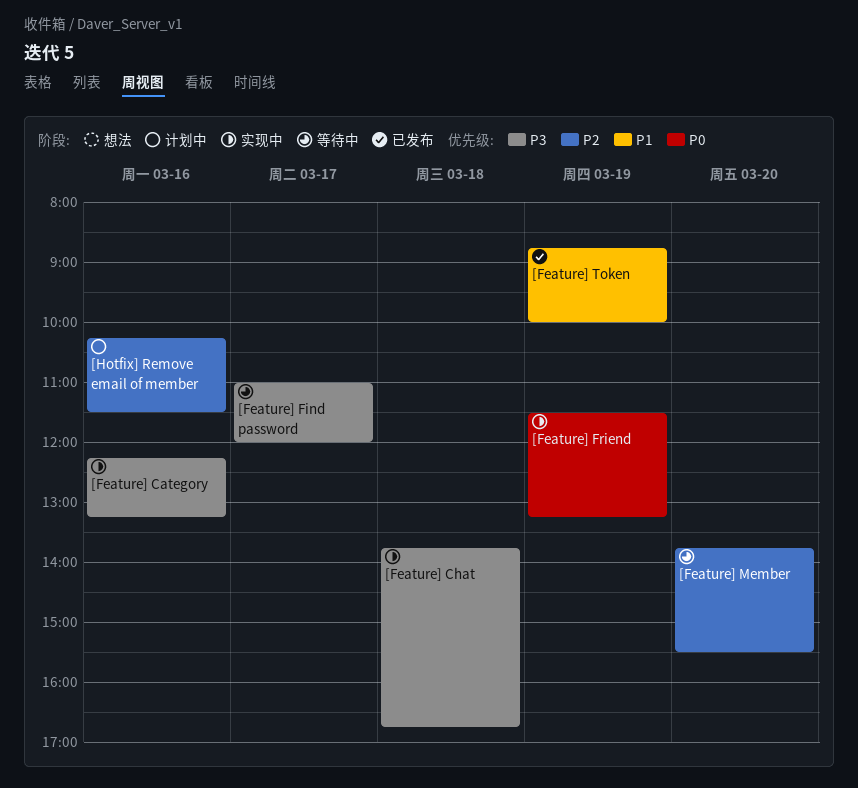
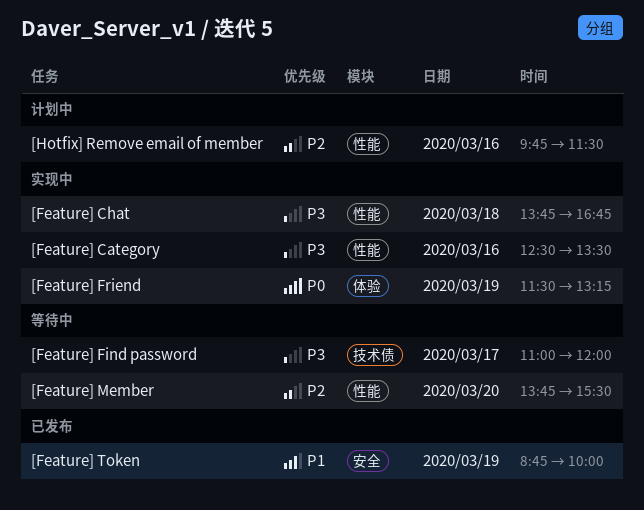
[Feature] Category, begins: 12:15 -> 12:30
[Feature] Category, ends: 13:15 -> 13:30
[Hotfix] Remove email of member, begins: 10:15 -> 09:45

